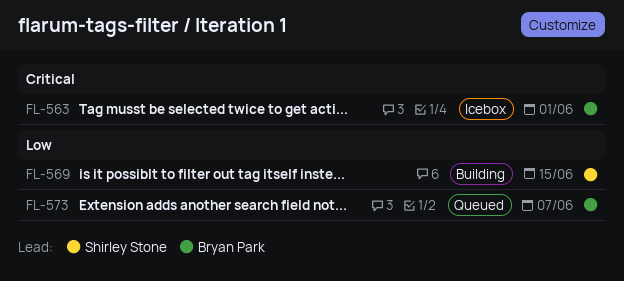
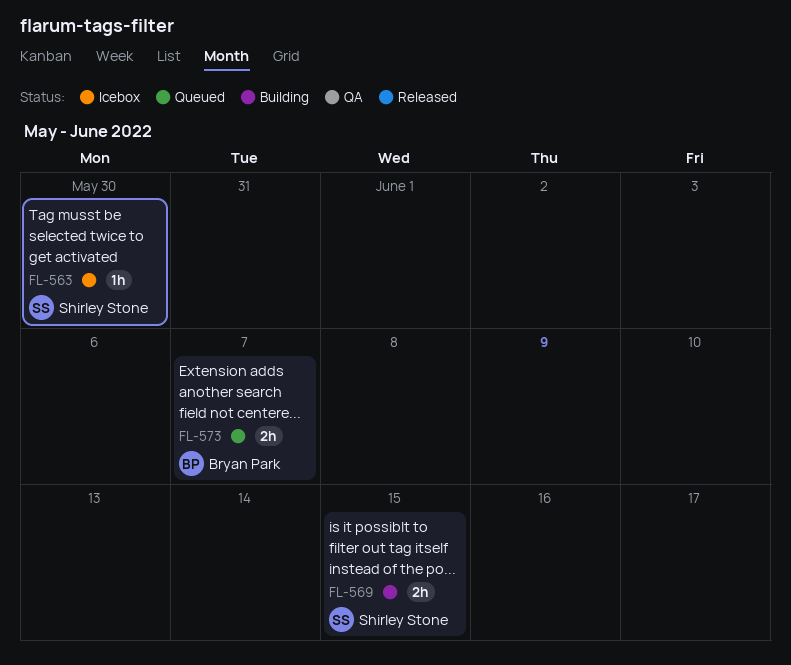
FL-563, owner: Bryan Park -> Shirley Stone
FL-563, due: Jun 1 -> May 30

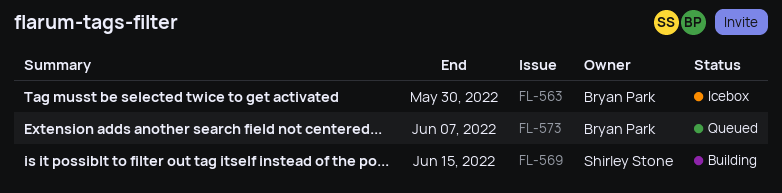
FL-563, owner: Shirley Stone -> Bryan Park

